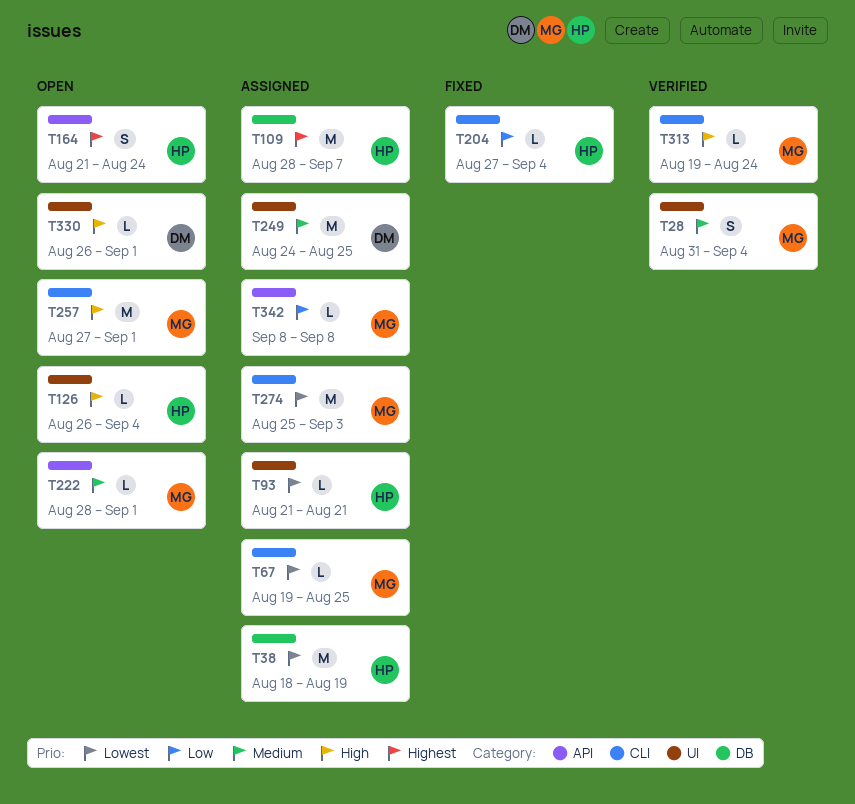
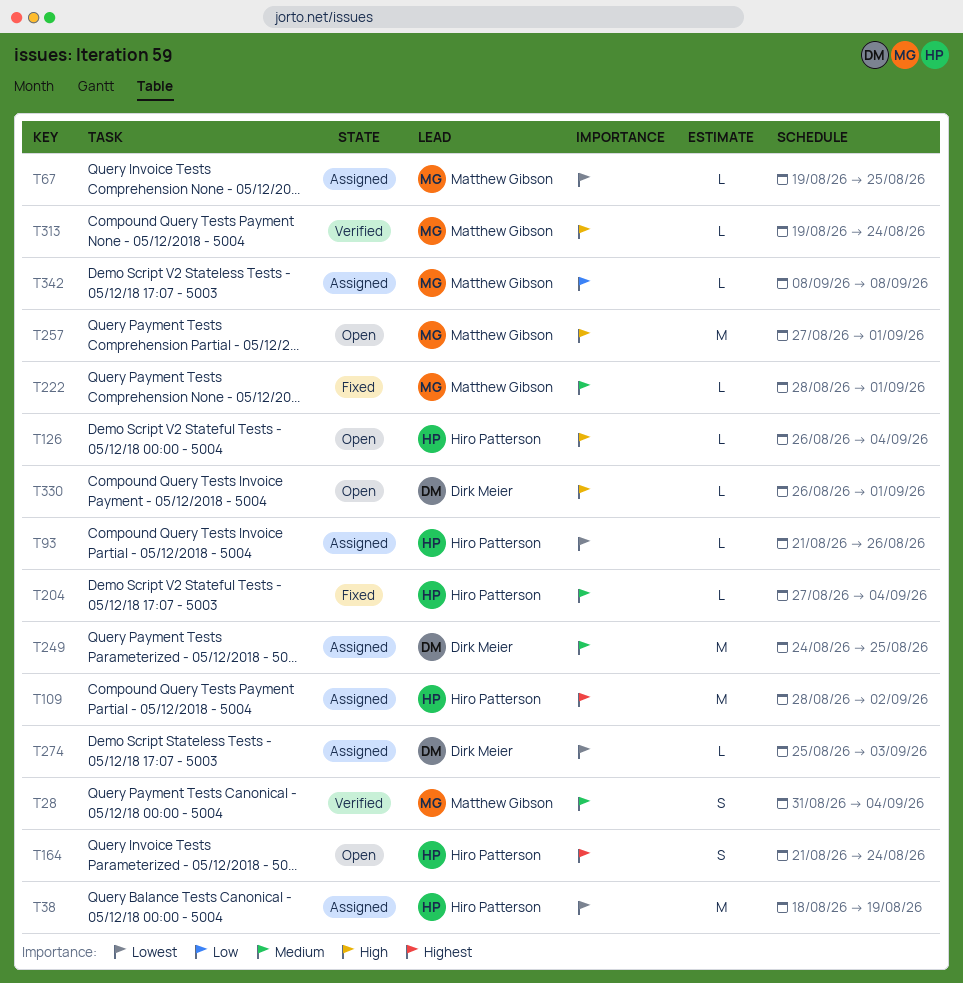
T93, due: Aug 21 -> Aug 26
T109, due: Sep 7 -> Sep 2
T204, priority: Low -> Medium
T222, status: Open -> Fixed
T274, owner: Matthew Gibson -> Dirk Meier
T274, estimate: M -> L

